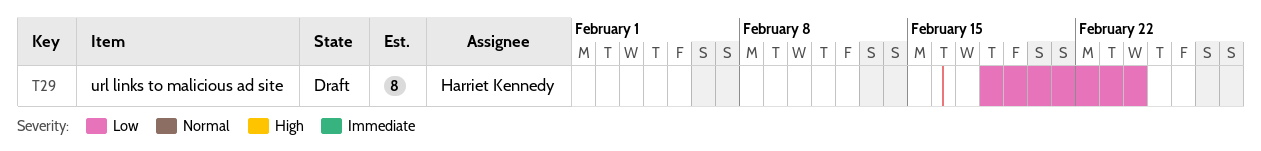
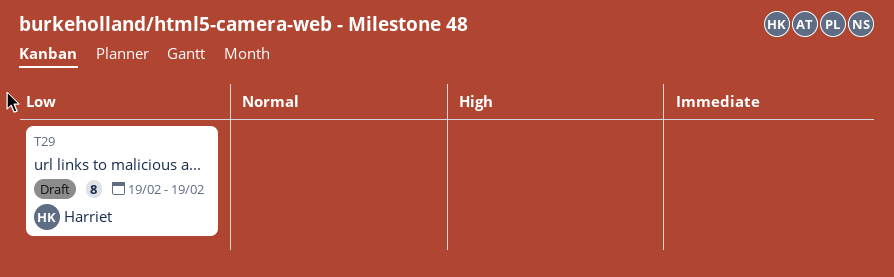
T29, start: Feb 18 -> Feb 19
T29, due: Feb 24 -> Feb 19

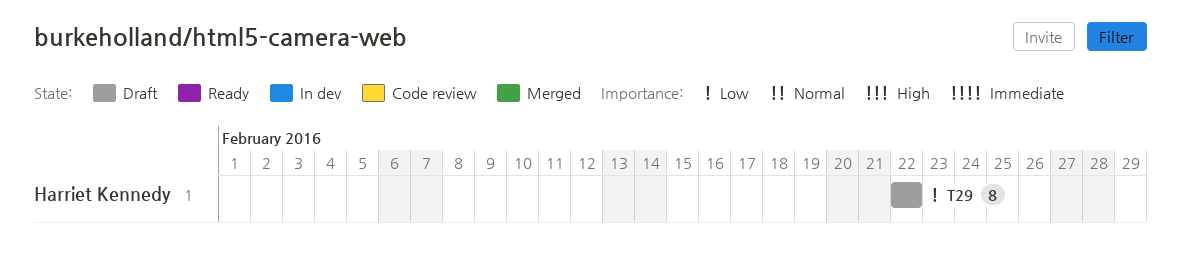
T29, start: Feb 19 -> Feb 22
T29, due: Feb 19 -> Feb 22

